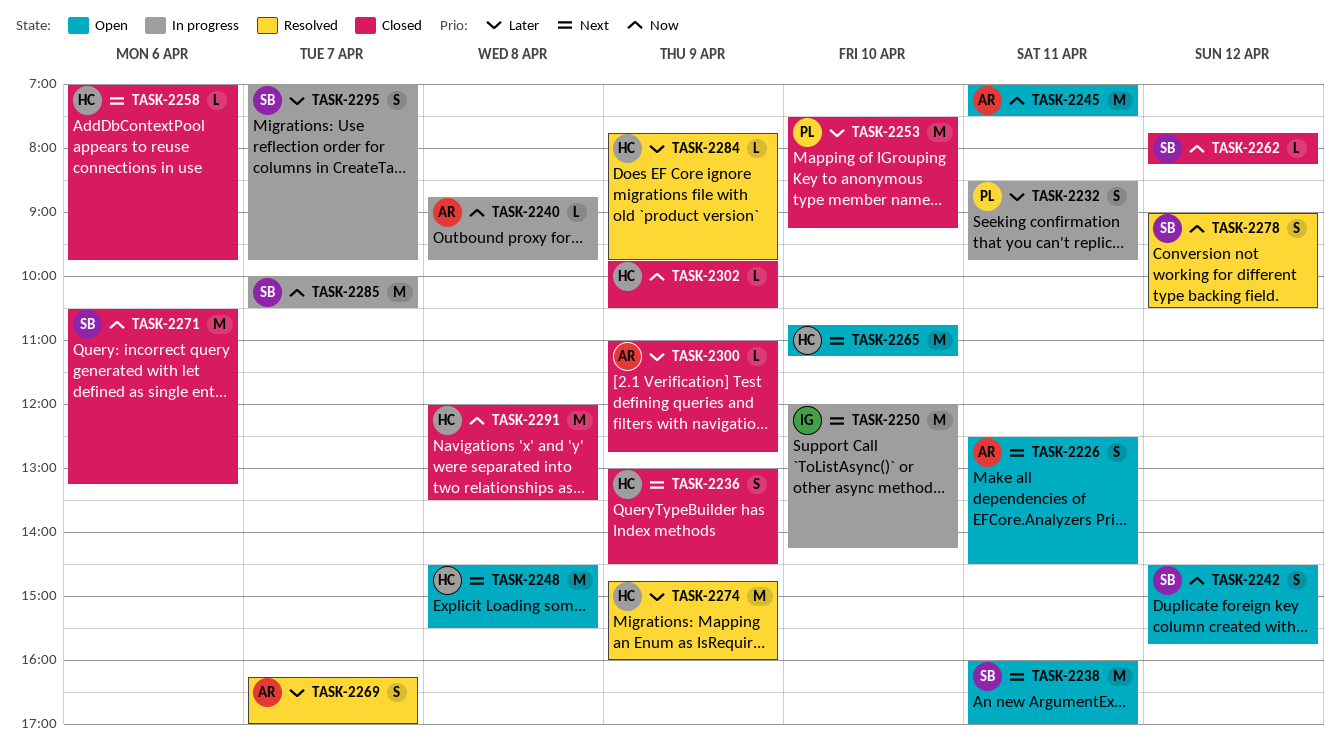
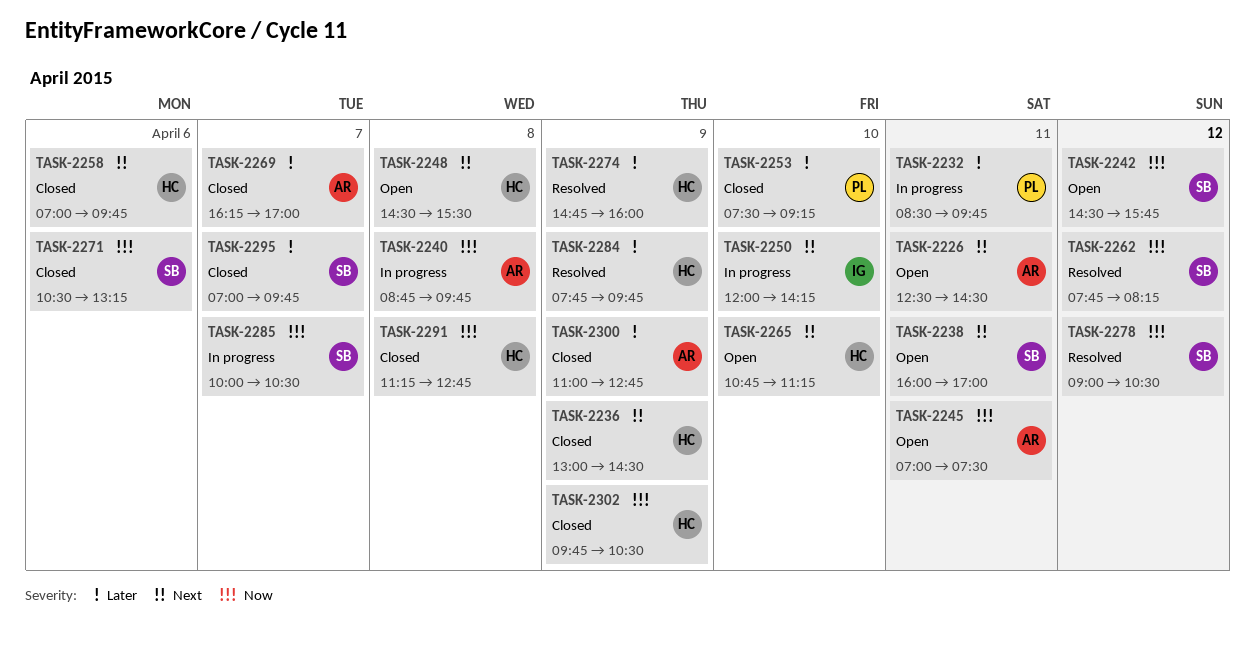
TASK-2262, status: Closed -> Resolved
TASK-2269, status: Resolved -> Closed
TASK-2291, begins: 12:00 -> 11:15
TASK-2291, ends: 13:30 -> 12:45
TASK-2295, status: In progress -> Closed

